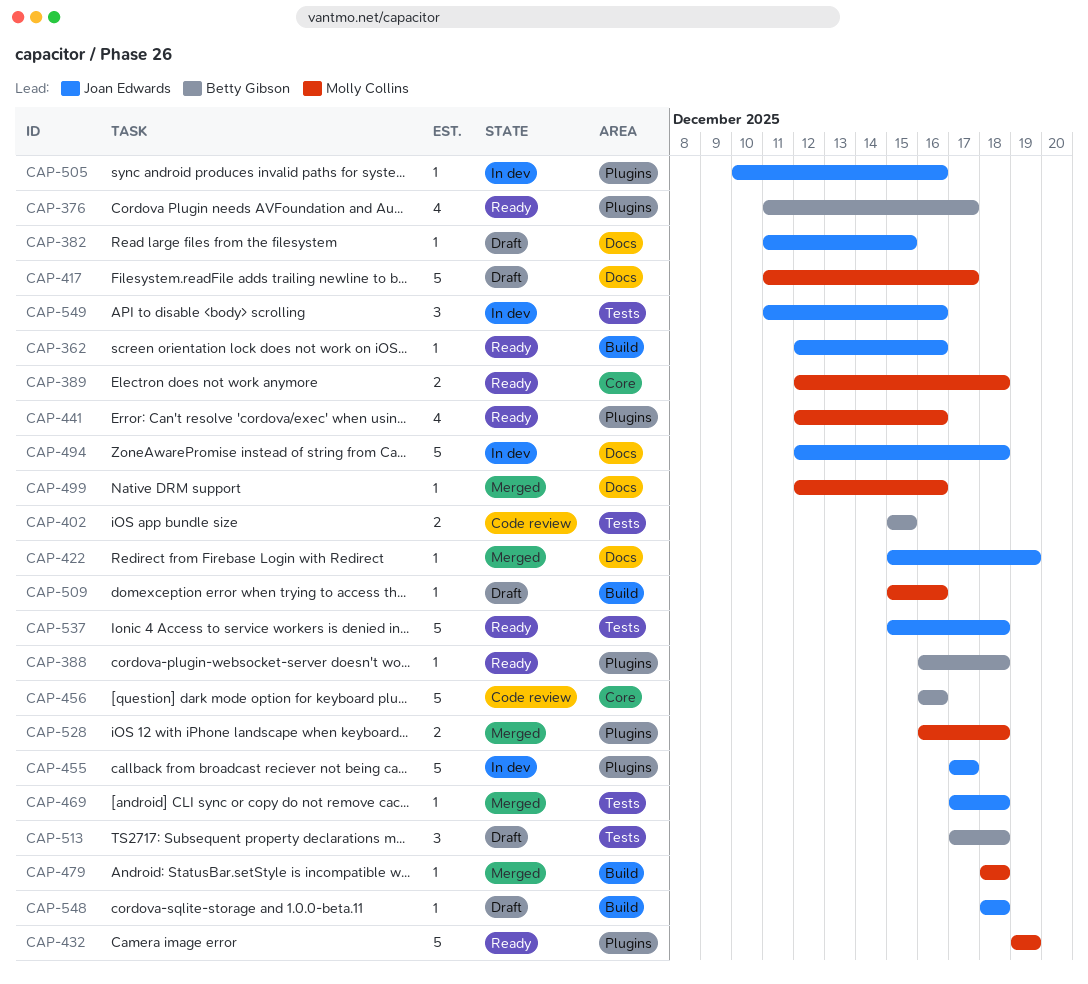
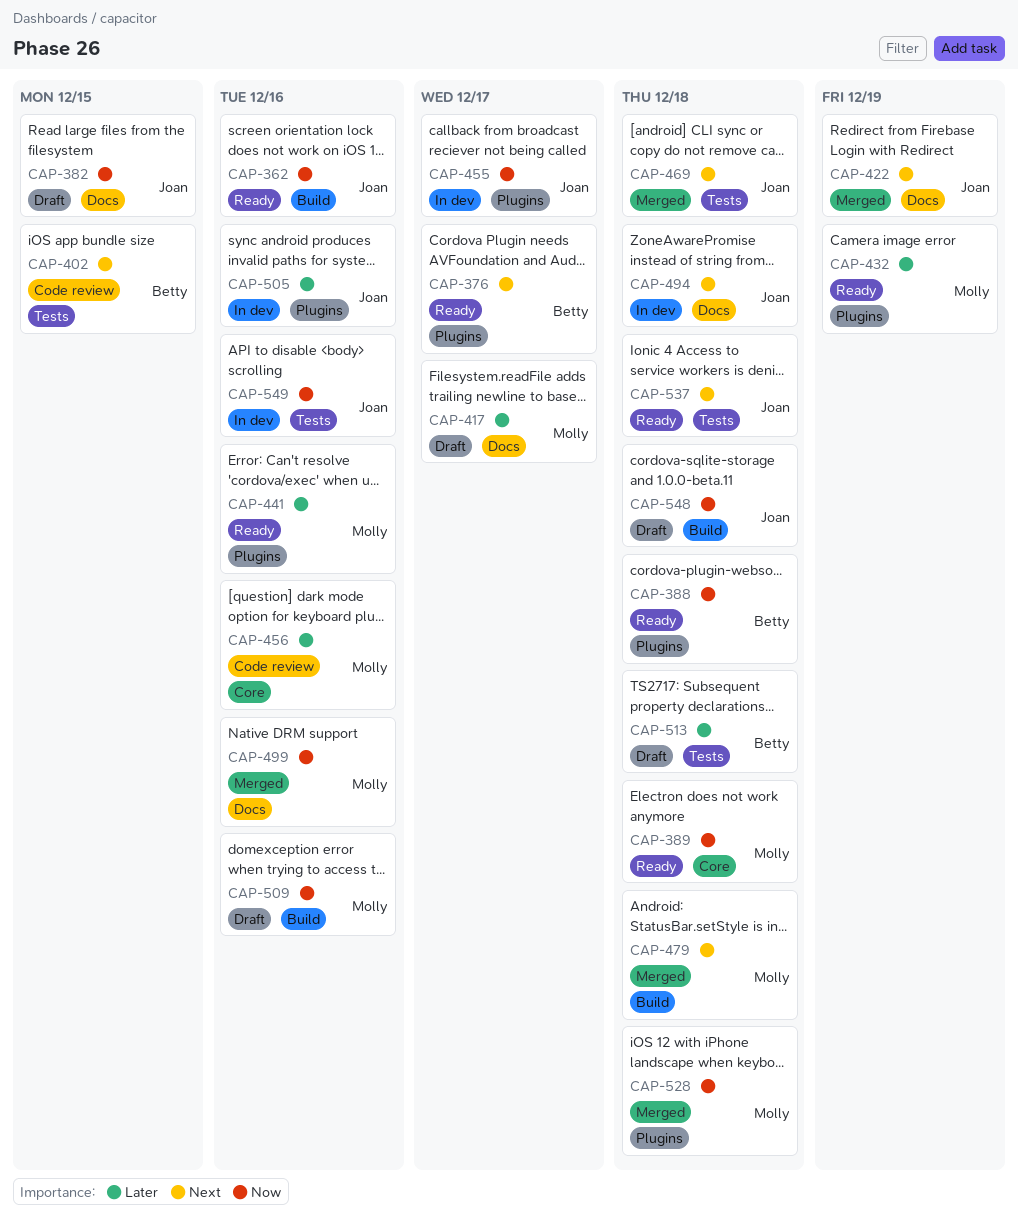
CAP-456, owner: Betty Gibson -> Molly Collins

